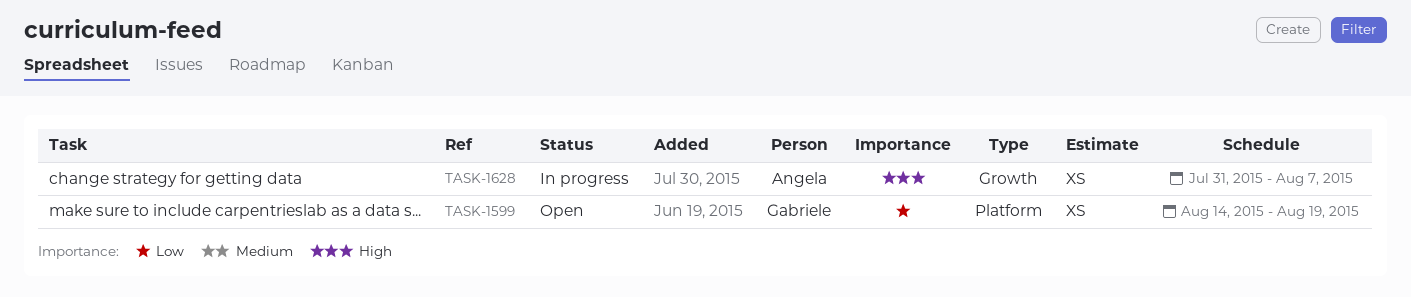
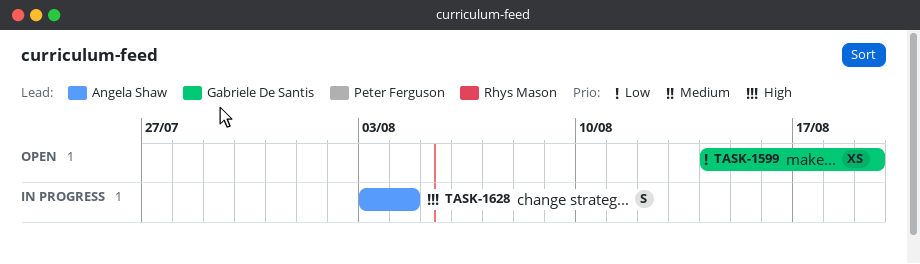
TASK-1628, estimate: XS -> S
TASK-1628, start: Jul 31 -> Aug 3
TASK-1628, due: Aug 7 -> Aug 4

